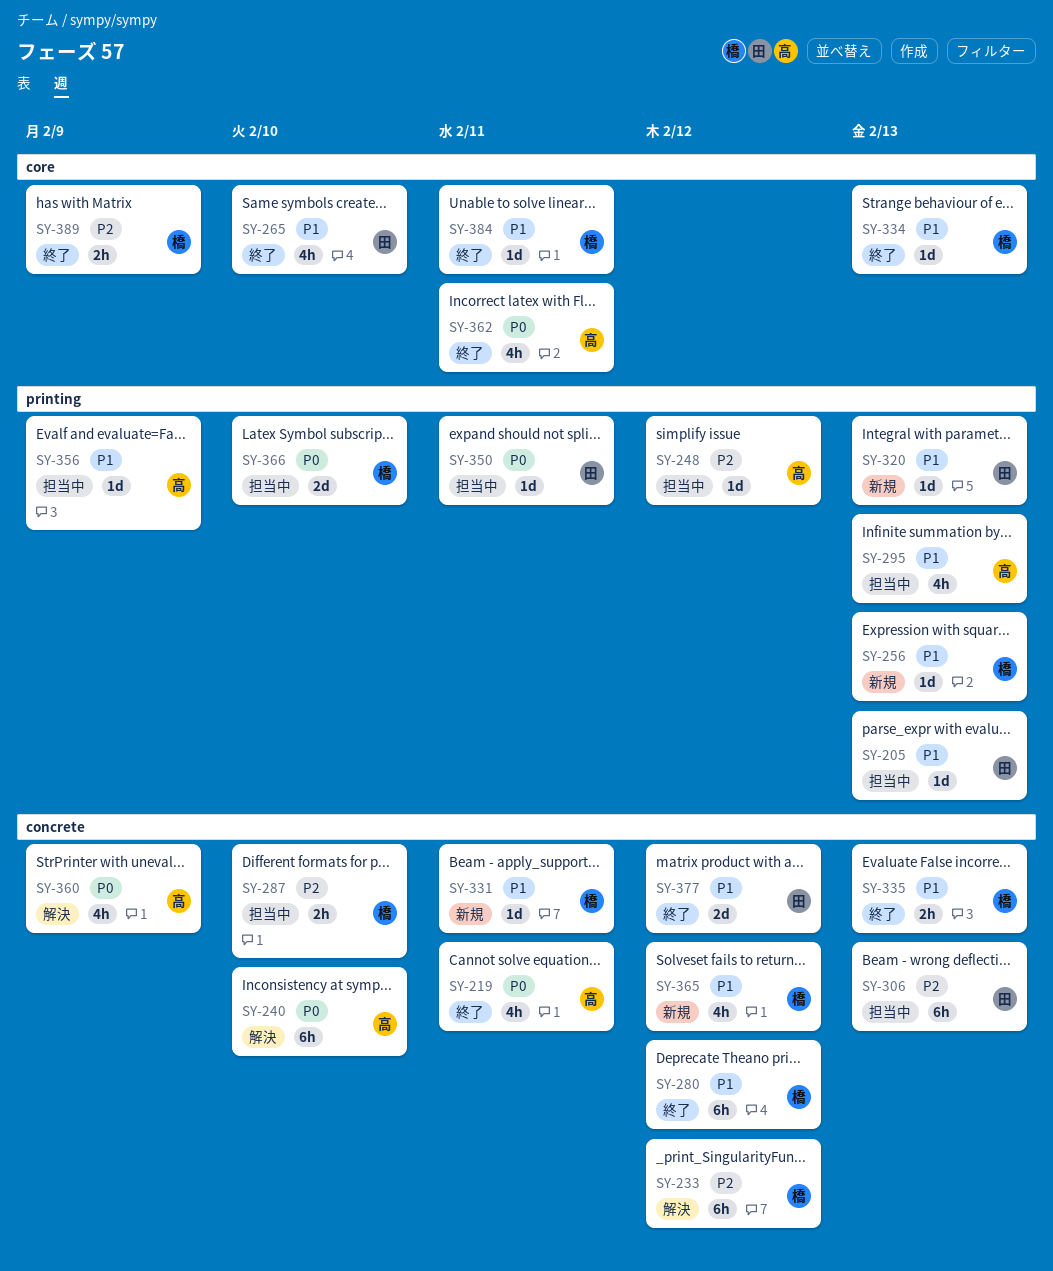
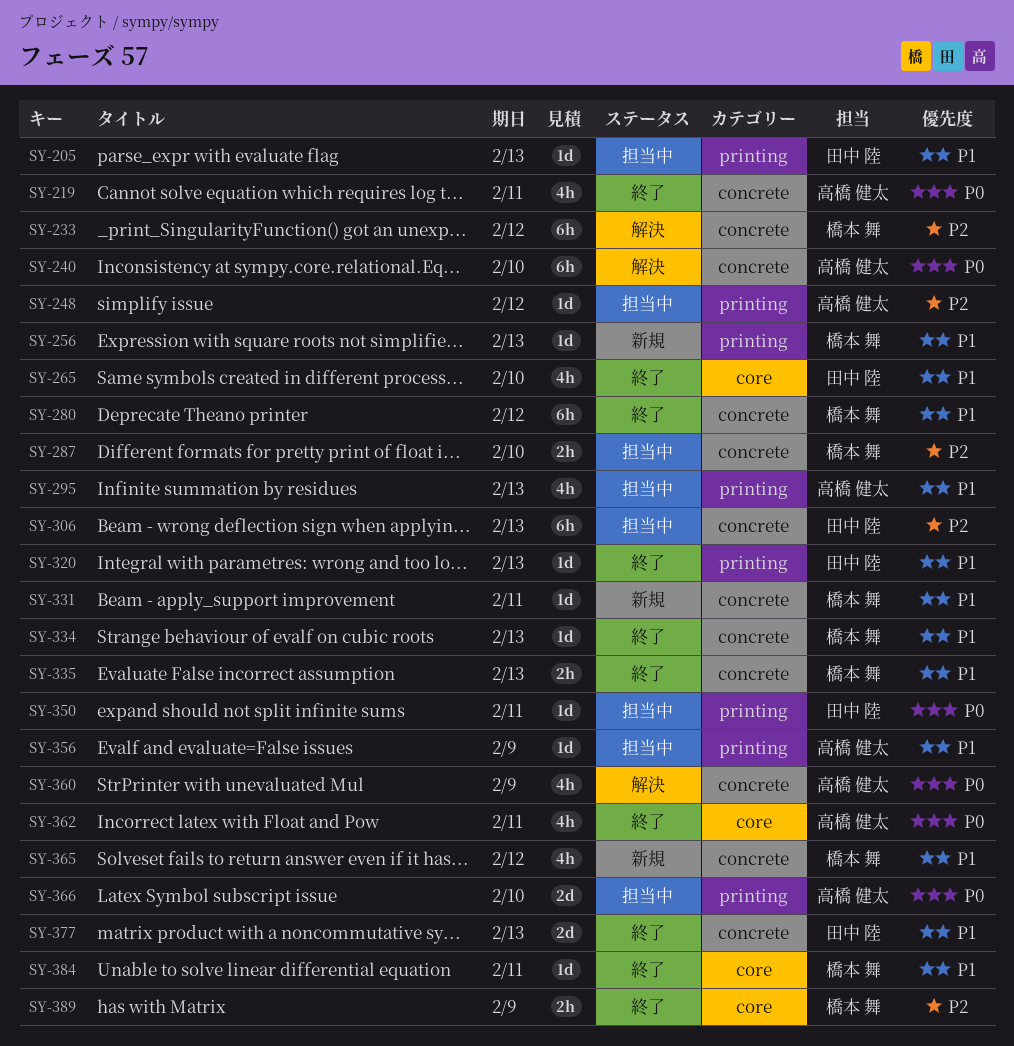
SY-320, status: 新規 -> 終了
SY-334, label: core -> concrete
SY-366, owner: 橋本 舞 -> 高橋 健太
SY-377, due: Feb 12 -> Feb 13

